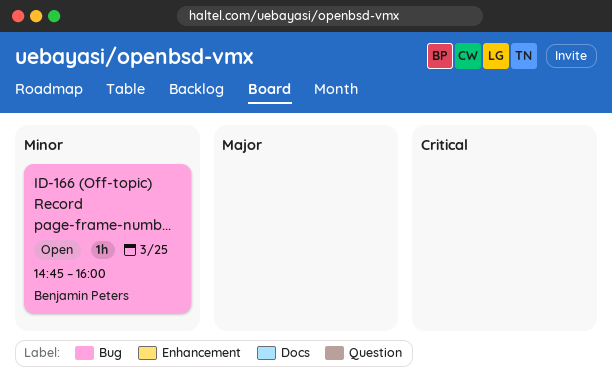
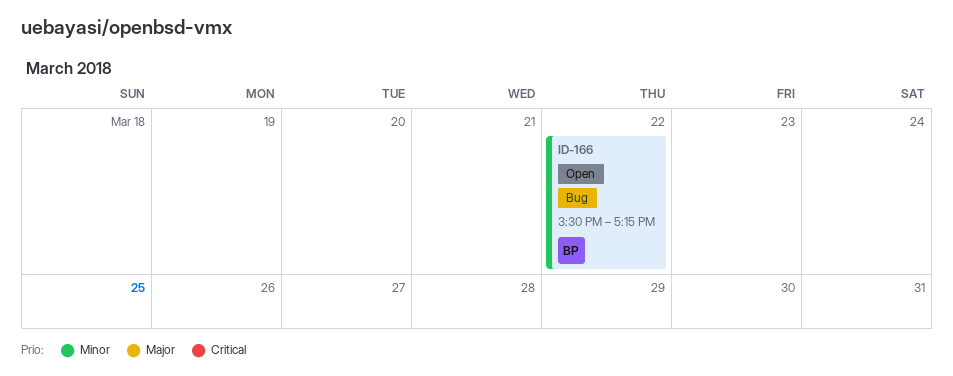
ID-166, day: Mar 25 -> Mar 22
ID-166, begins: 14:45 -> 15:30
ID-166, ends: 16:00 -> 17:15

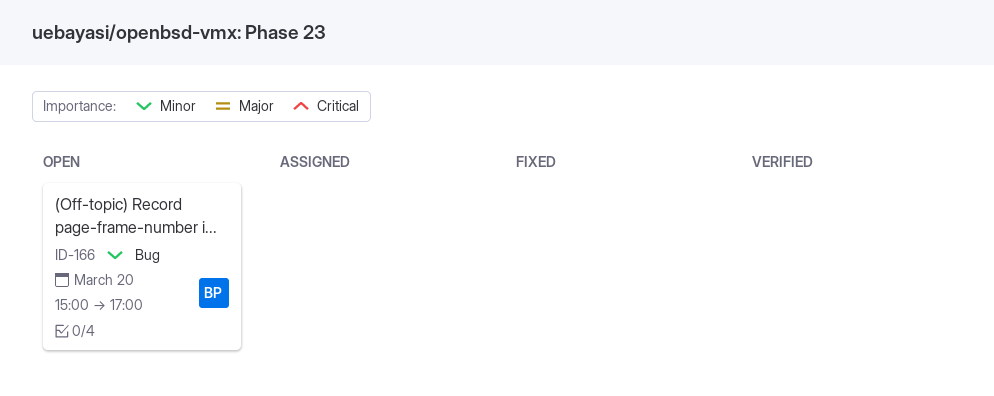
ID-166, day: Mar 22 -> Mar 20
ID-166, begins: 15:30 -> 15:00
ID-166, ends: 17:15 -> 17:00

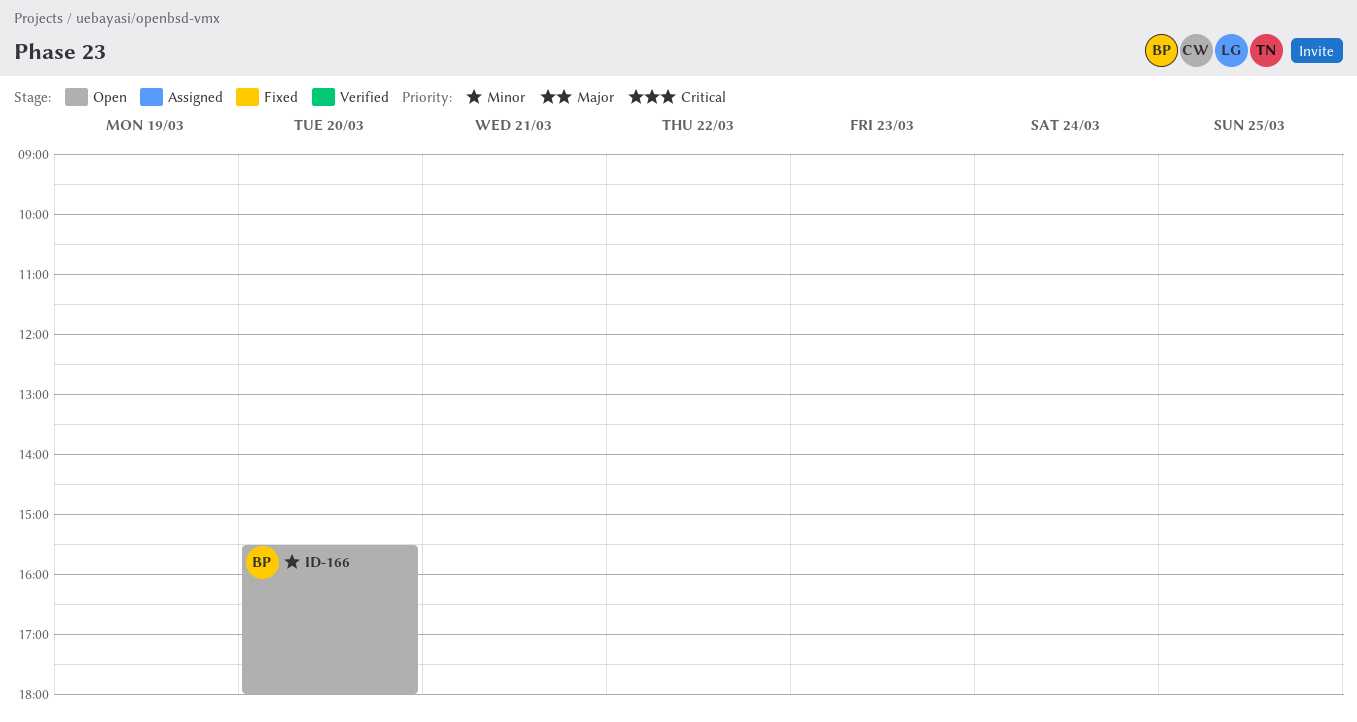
ID-166, begins: 15:00 -> 15:30
ID-166, ends: 17:00 -> 18:00

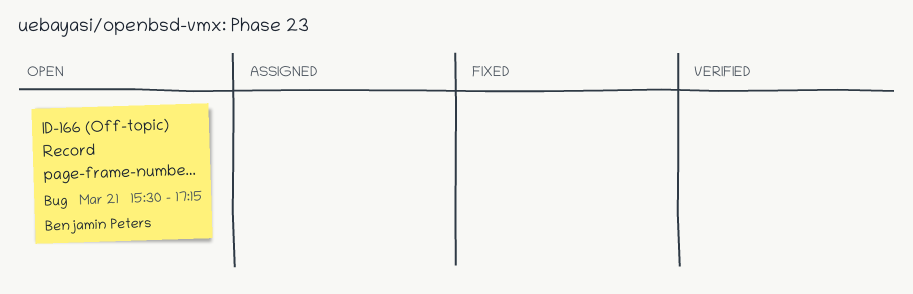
ID-166, day: Mar 20 -> Mar 21
ID-166, ends: 18:00 -> 17:15

